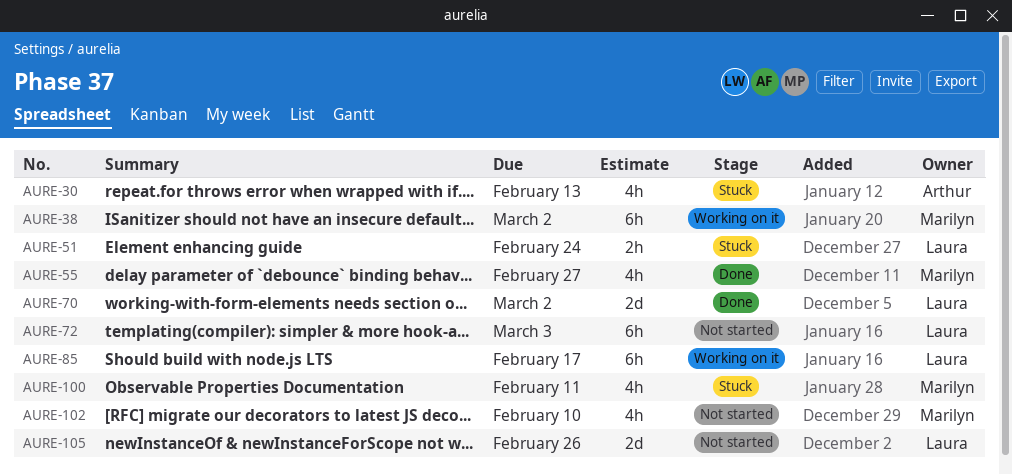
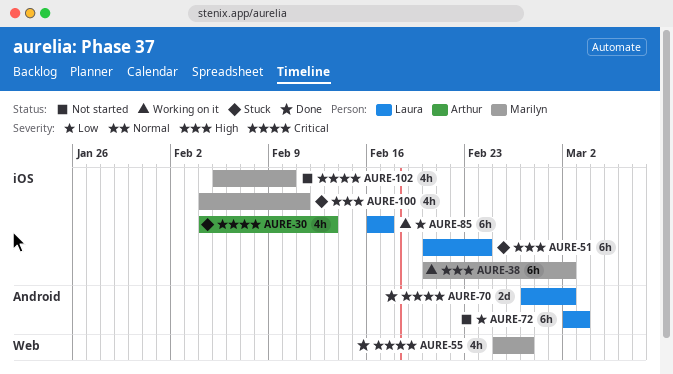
AURE-51, estimate: 2h -> 6h
AURE-105: present -> none

